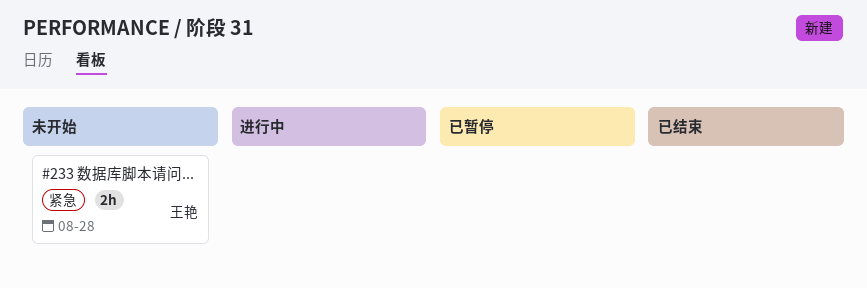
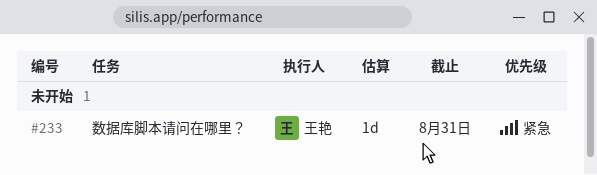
#233, estimate: 2h -> 1d
#233, due: Aug 28 -> Aug 31

